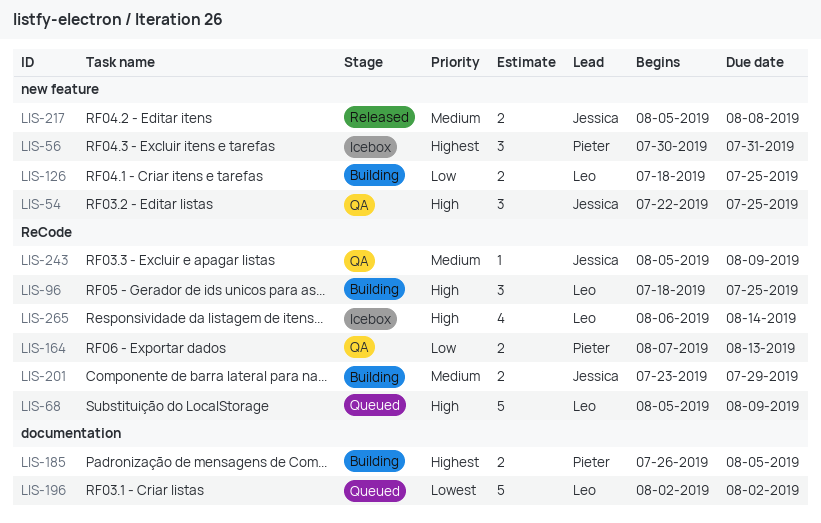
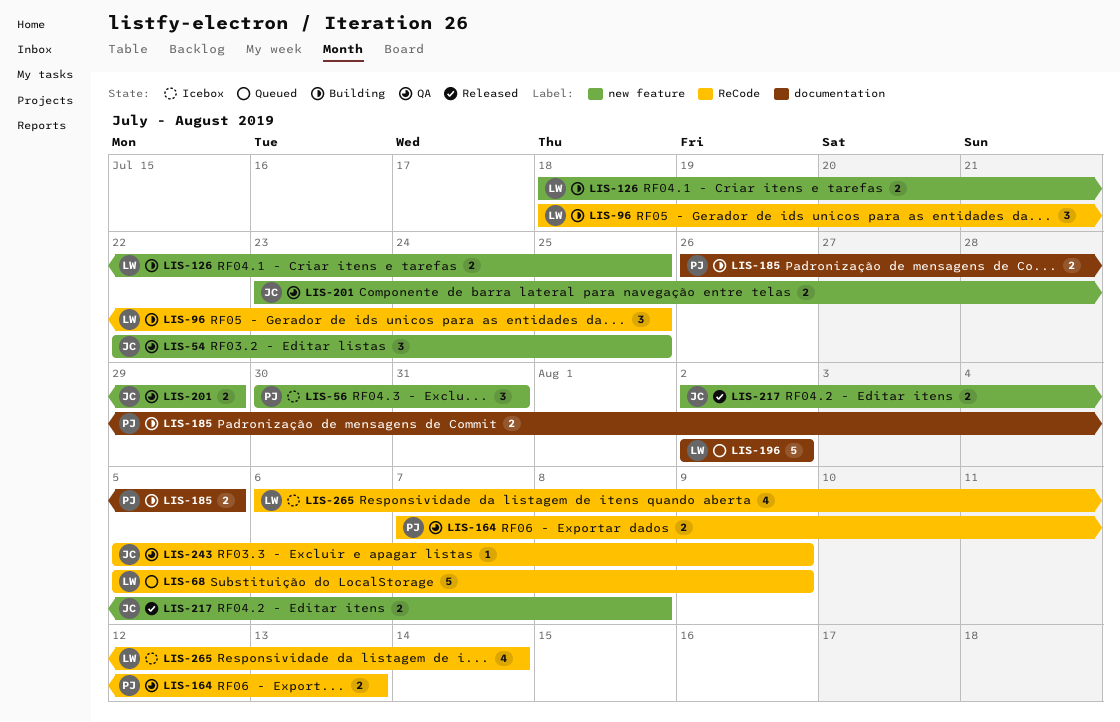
LIS-201, status: Building -> QA
LIS-201, label: ReCode -> new feature
LIS-217, start: Aug 5 -> Aug 2

